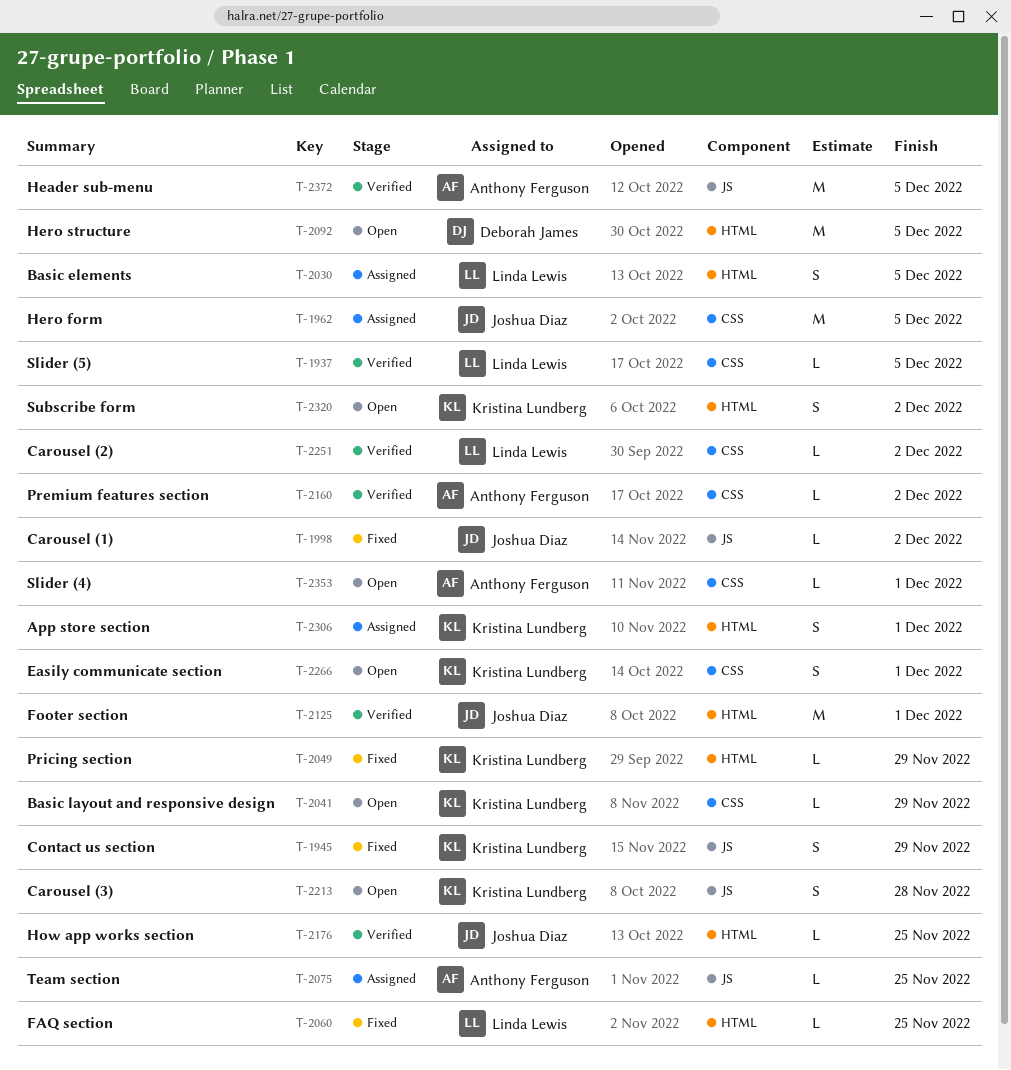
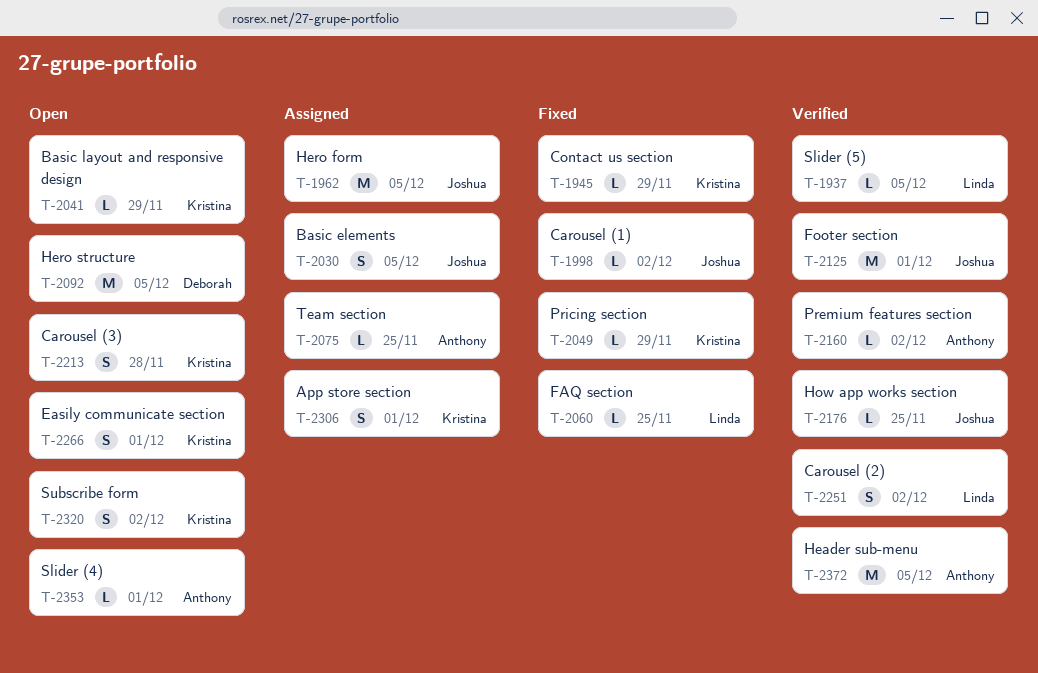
T-1945, estimate: S -> L
T-2030, owner: Linda Lewis -> Joshua Diaz
T-2251, estimate: L -> S

